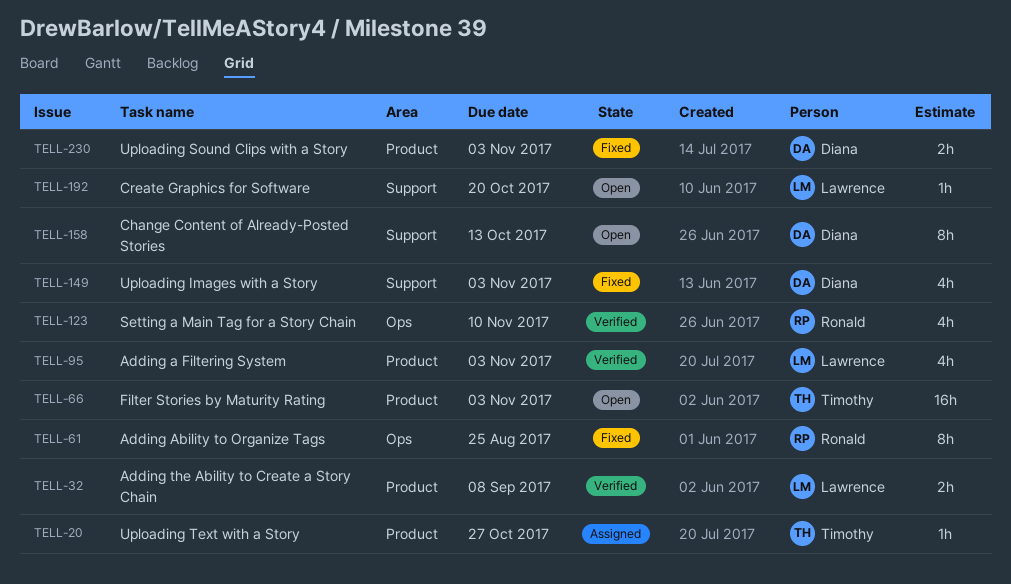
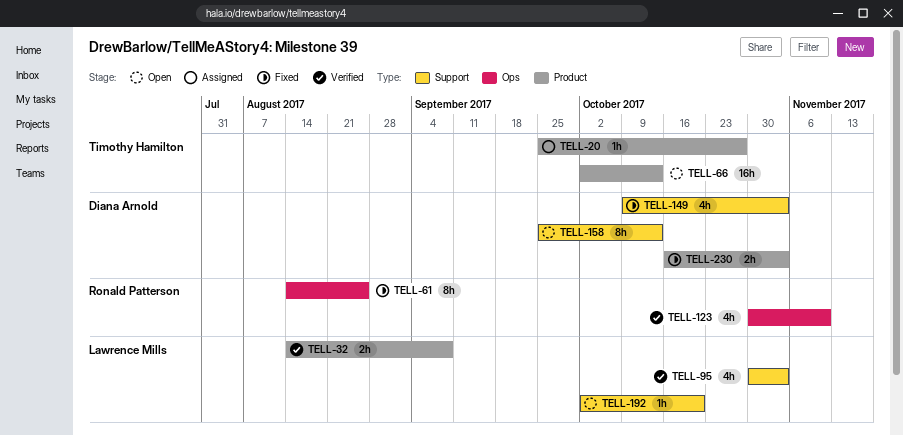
TELL-66, due: Nov 3 -> Oct 13
TELL-95, label: Product -> Support

